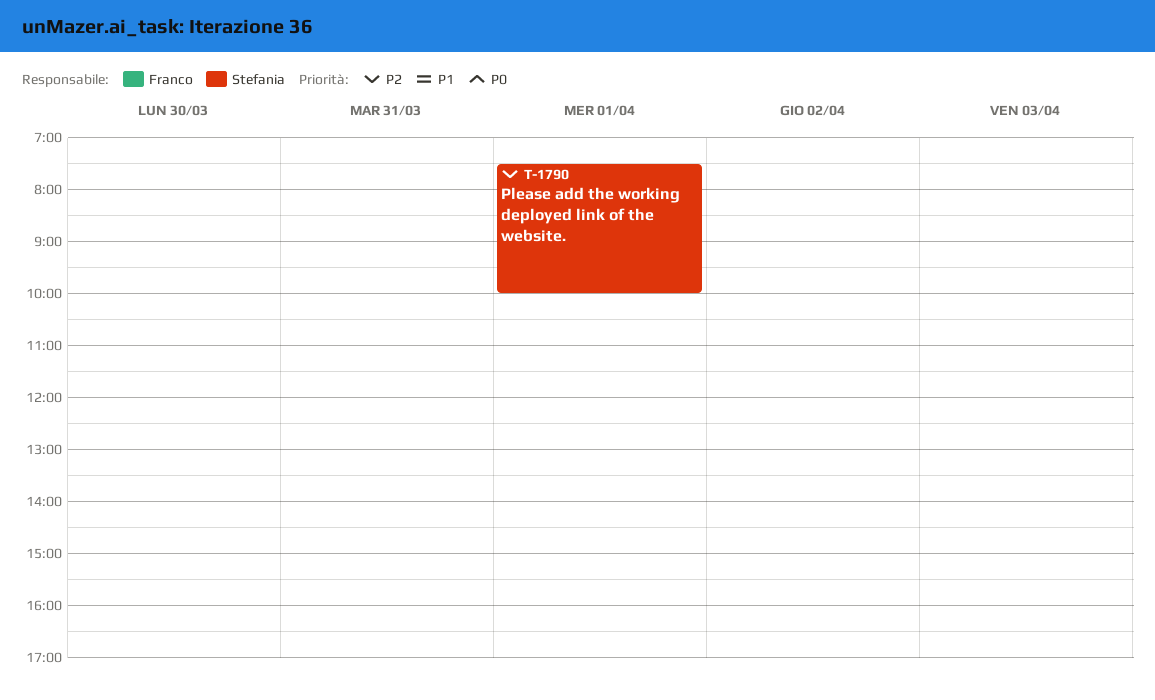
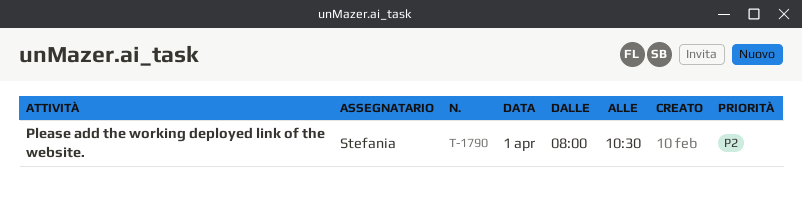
T-1790, begins: 07:30 -> 08:00
T-1790, ends: 10:00 -> 10:30

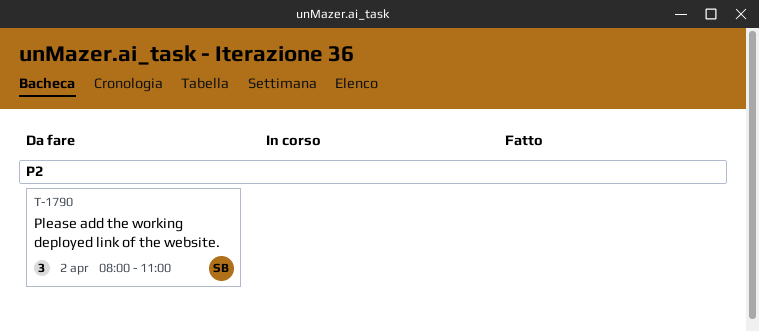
T-1790, day: Apr 1 -> Apr 2
T-1790, ends: 10:30 -> 11:00

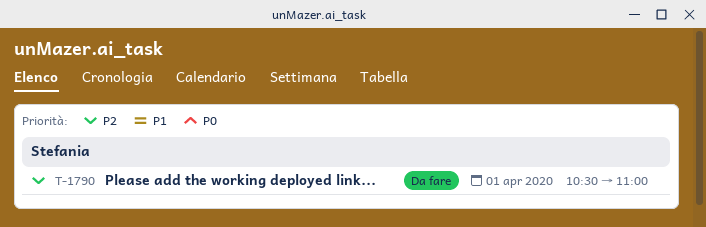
T-1790, day: Apr 2 -> Apr 1
T-1790, begins: 08:00 -> 10:30

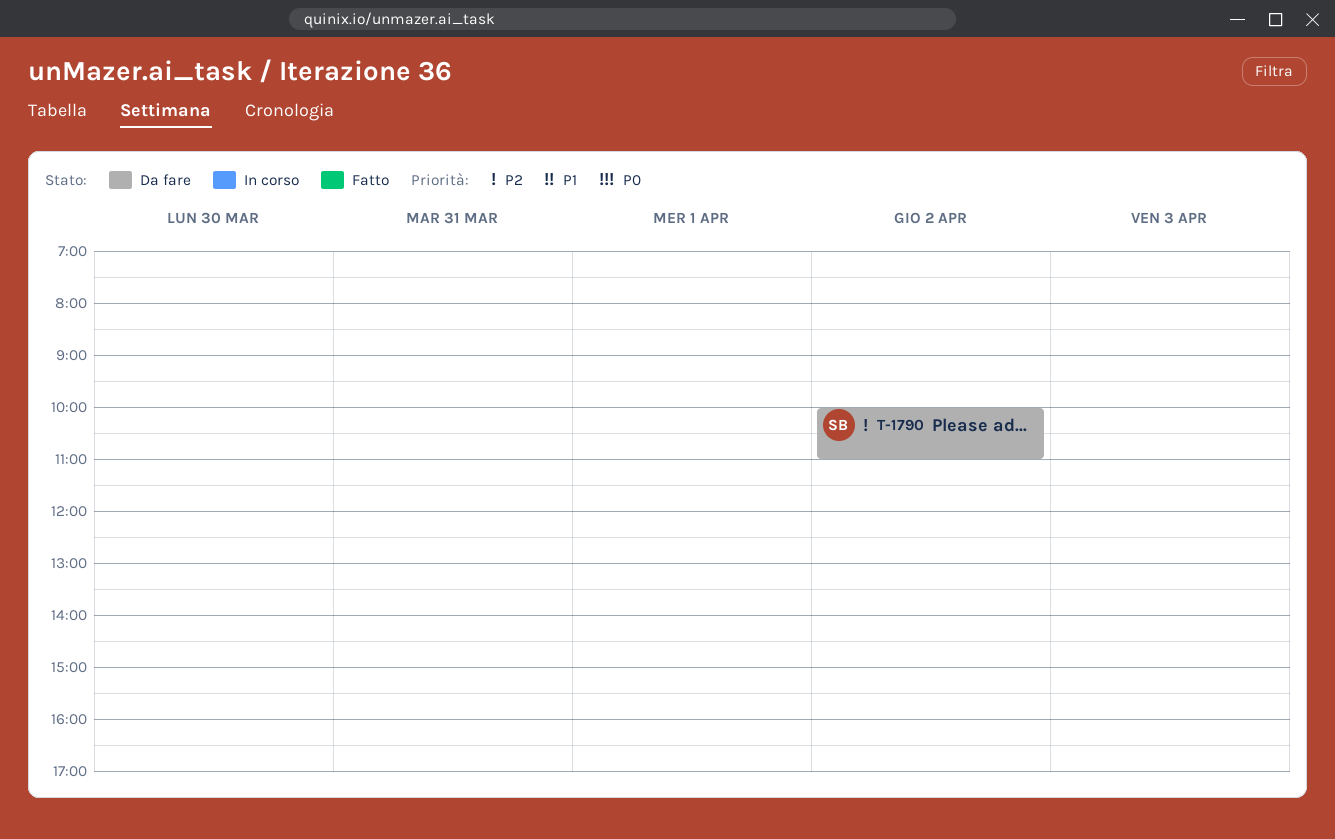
T-1790, day: Apr 1 -> Apr 2
T-1790, begins: 10:30 -> 10:00

